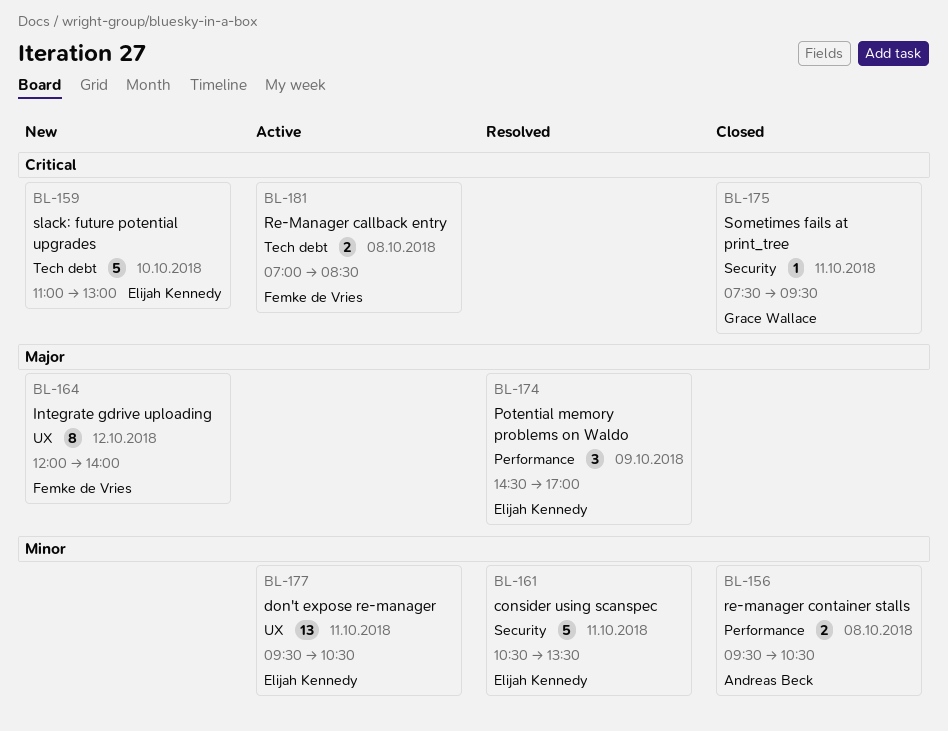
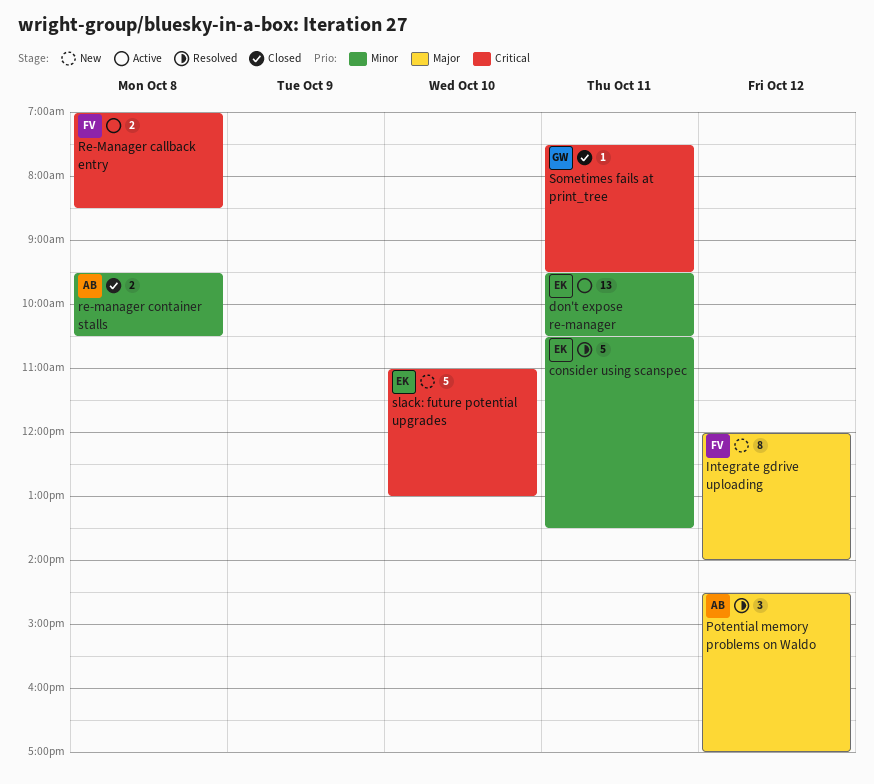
Potential memory problems on Waldo, owner: Elijah Kennedy -> Andreas Beck
Potential memory problems on Waldo, day: Oct 9 -> Oct 12

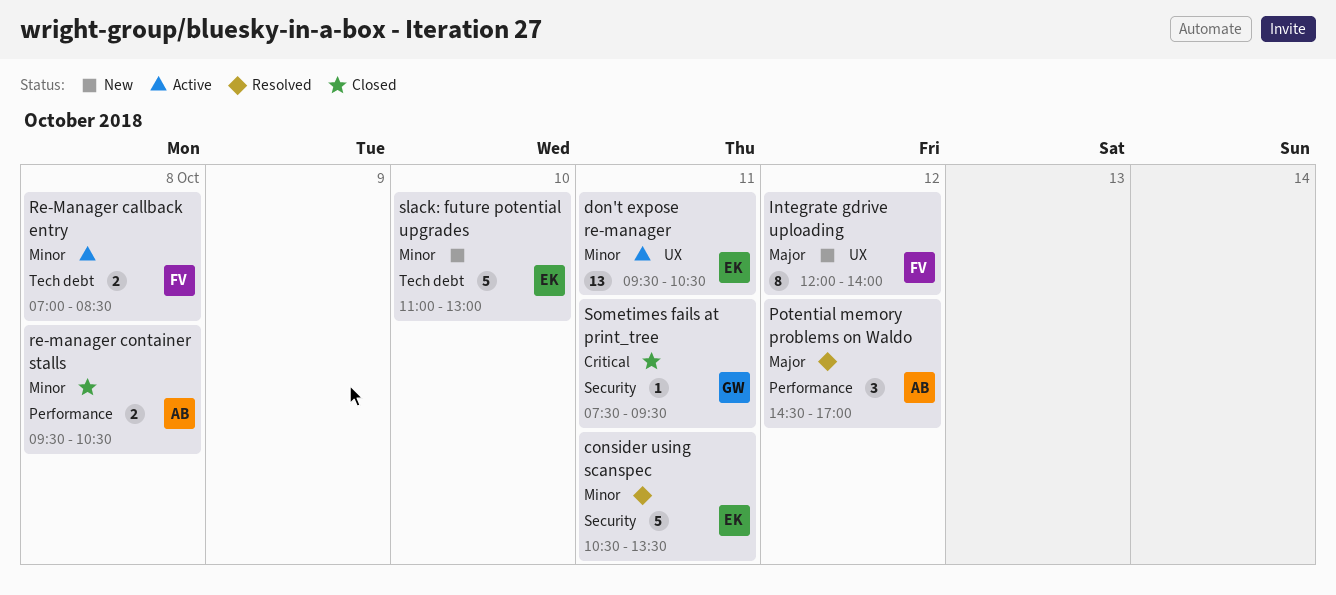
Re-Manager callback entry, priority: Critical -> Minor
slack: future potential upgrades, priority: Critical -> Minor

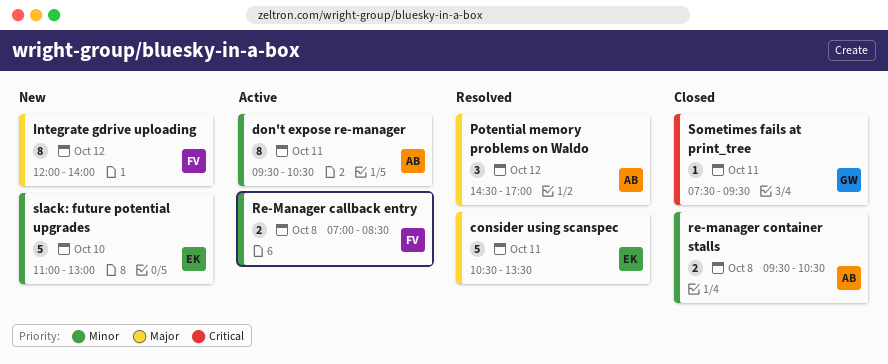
consider using scanspec, priority: Minor -> Major
don't expose re-manager, owner: EK -> AB
don't expose re-manager, estimate: 13 -> 8

